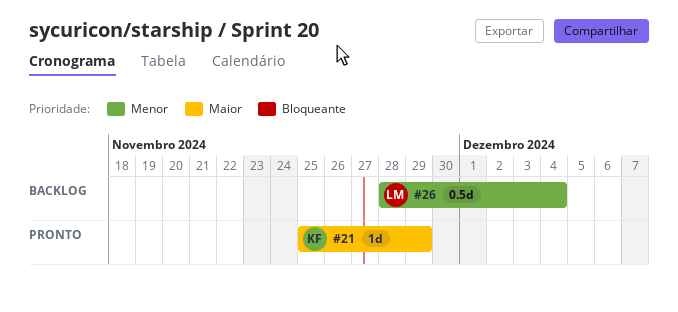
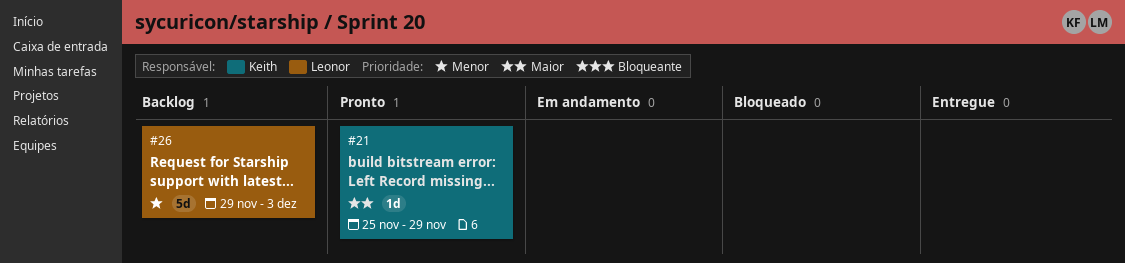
#26, estimate: 0.5d -> 5d
#26, start: Nov 28 -> Nov 29
#26, due: Dec 4 -> Dec 3

